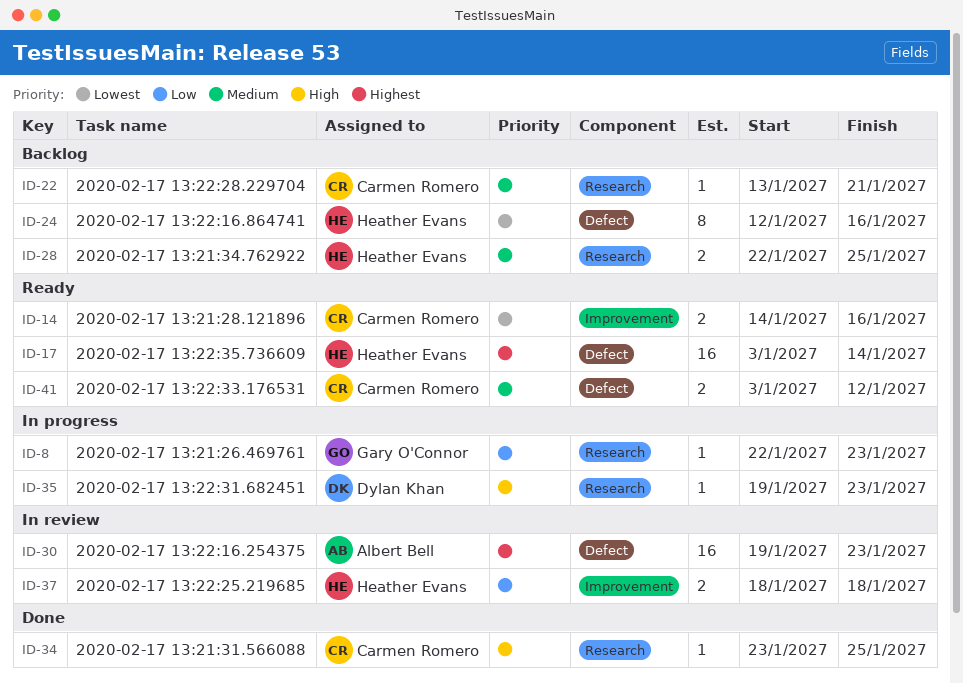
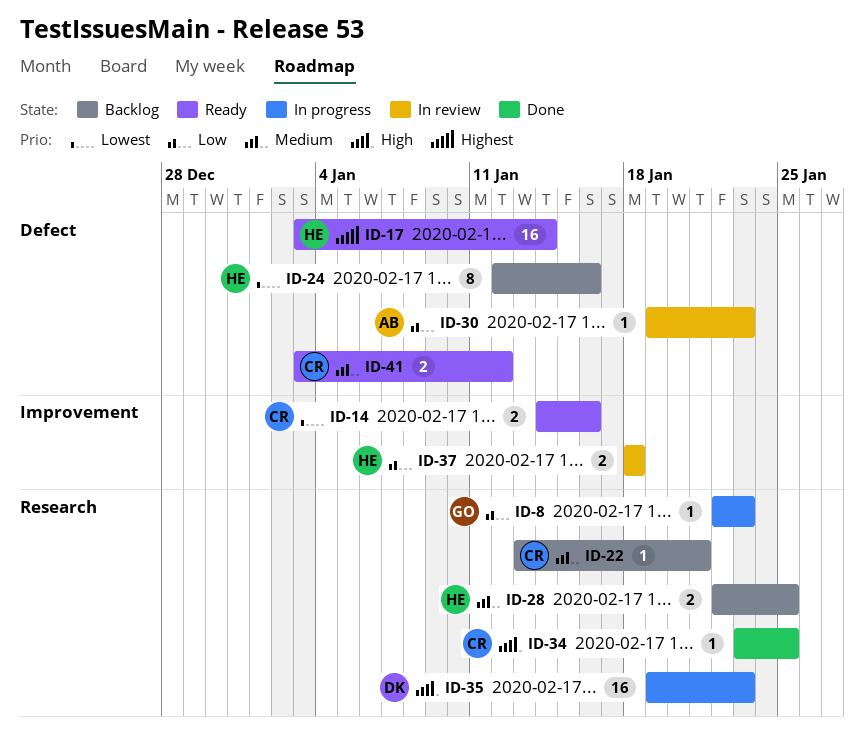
ID-30, priority: Highest -> Low
ID-30, estimate: 16 -> 1
ID-35, estimate: 1 -> 16

